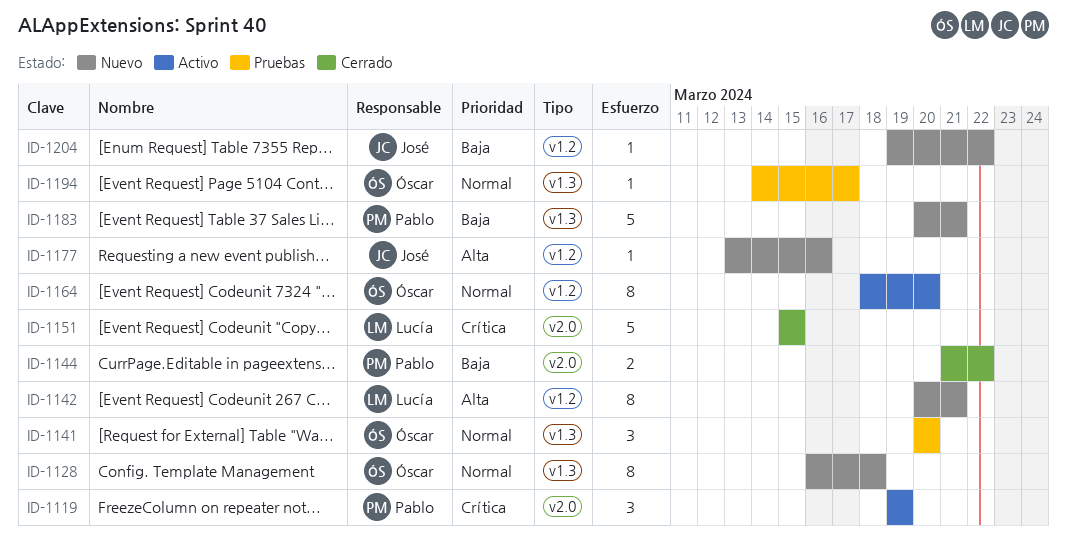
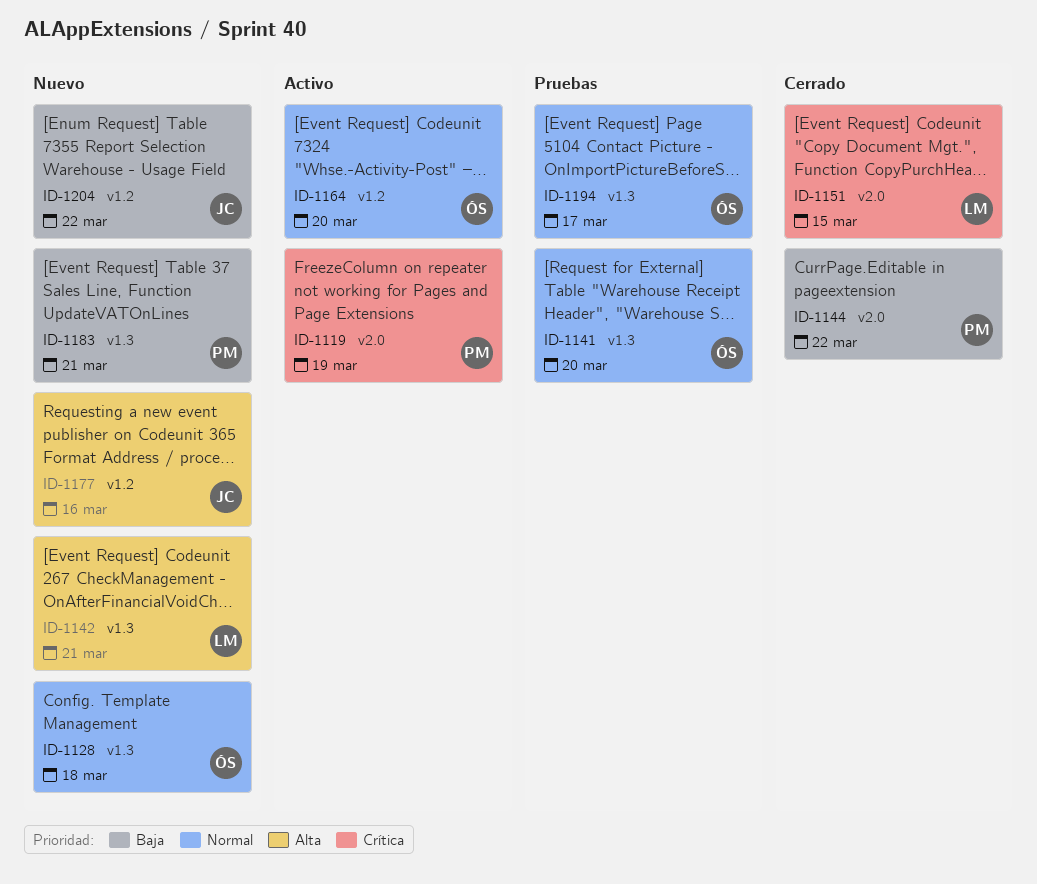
ID-1142, label: v1.2 -> v1.3

